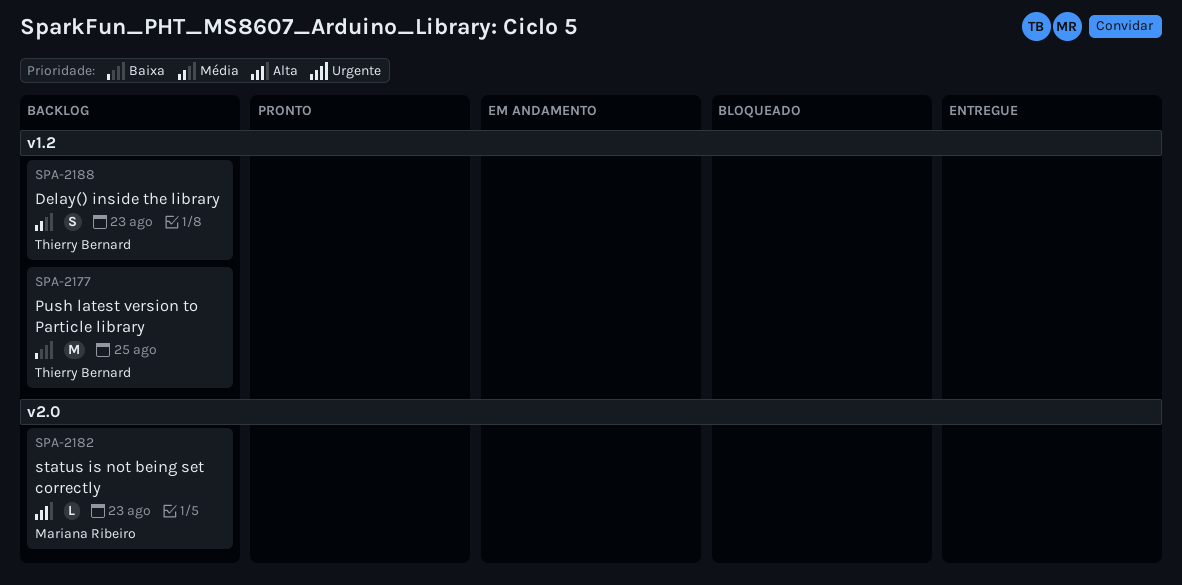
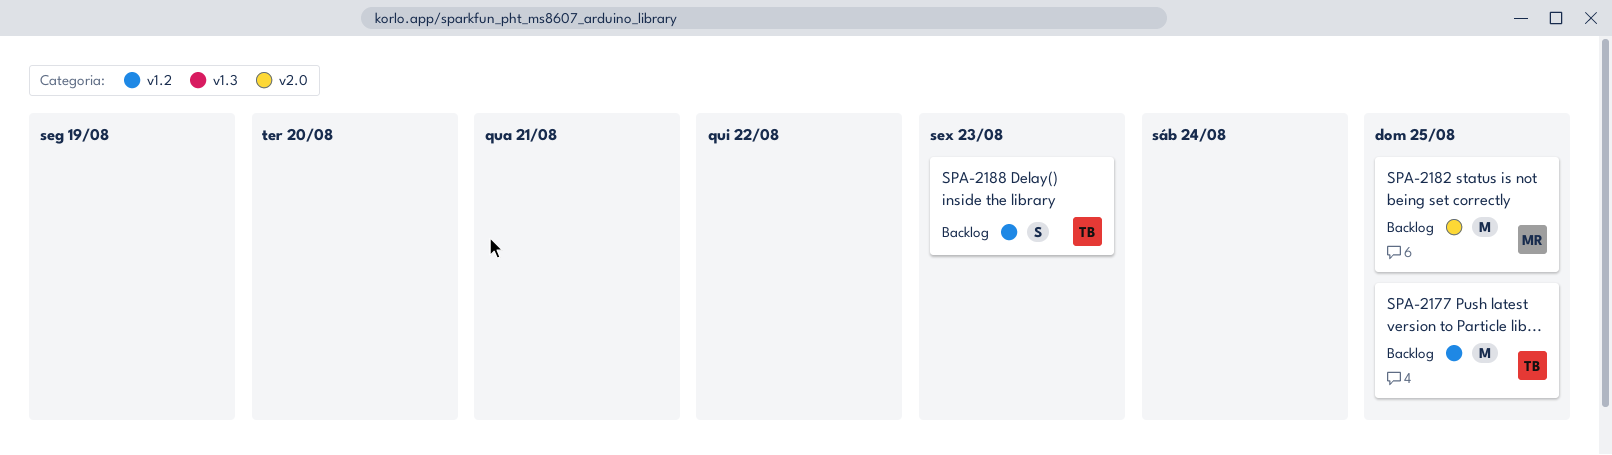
SPA-2182, estimate: L -> M
SPA-2182, due: Aug 23 -> Aug 25

